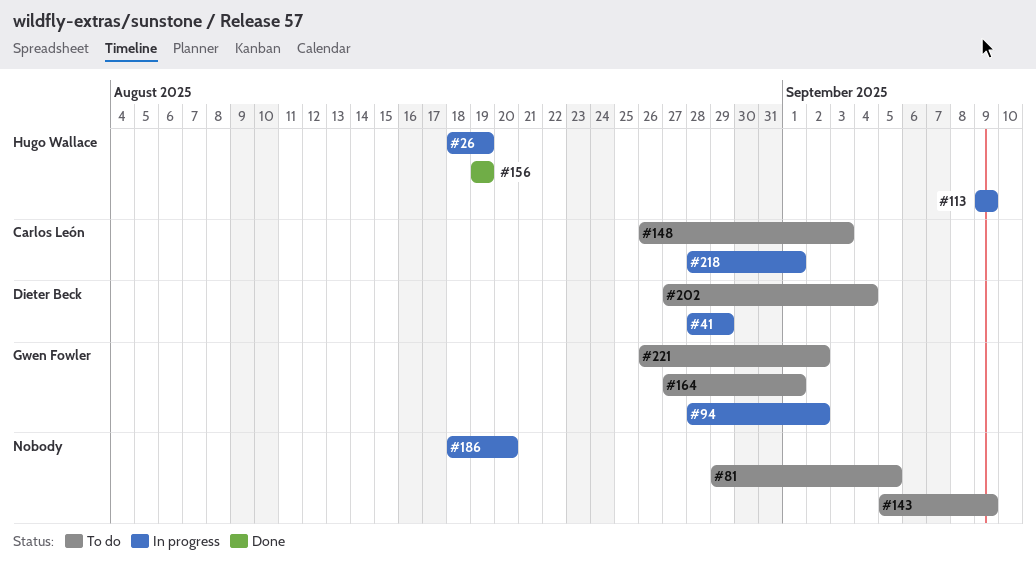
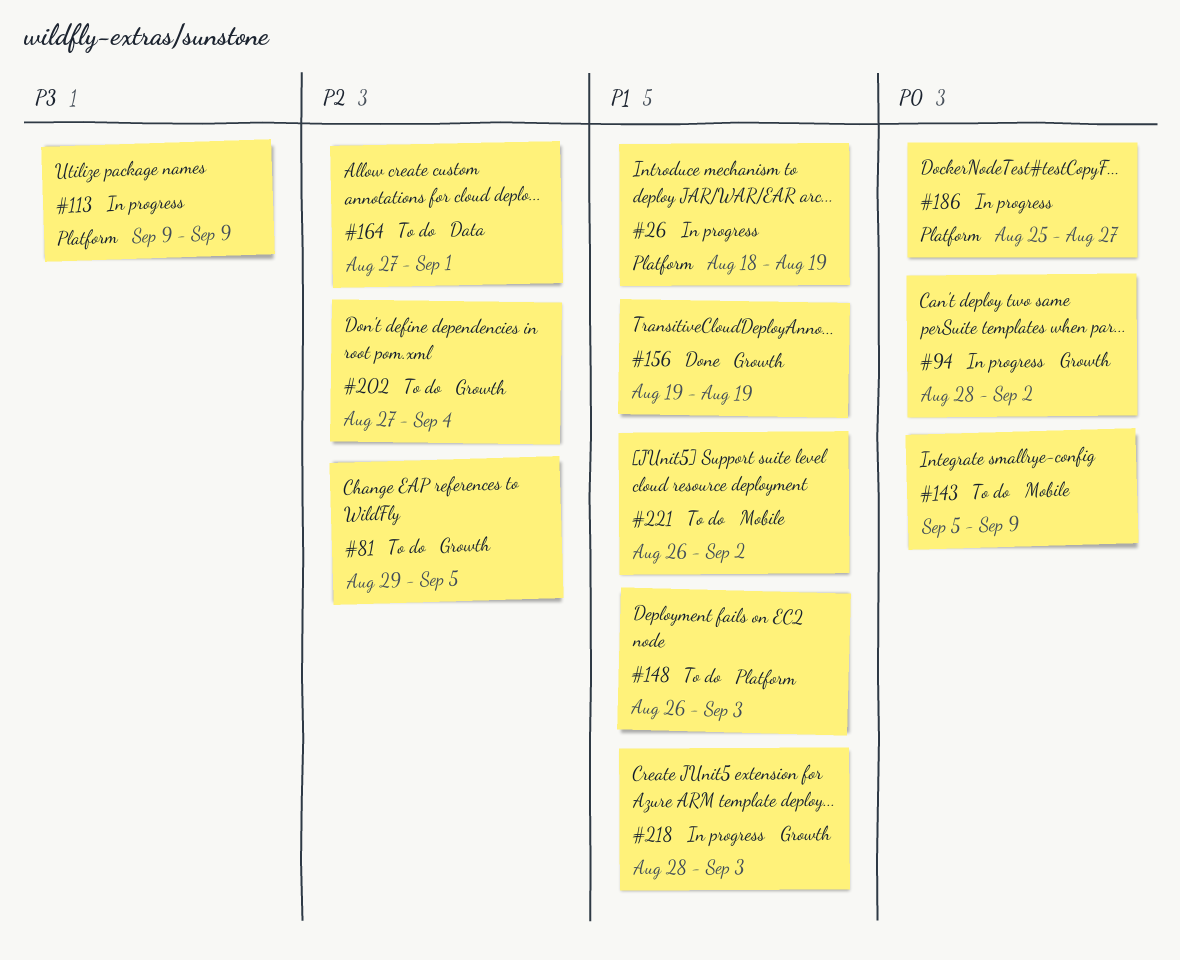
#41: present -> none
#186, start: Aug 18 -> Aug 25
#186, due: Aug 20 -> Aug 27
#218, due: Sep 1 -> Sep 3

